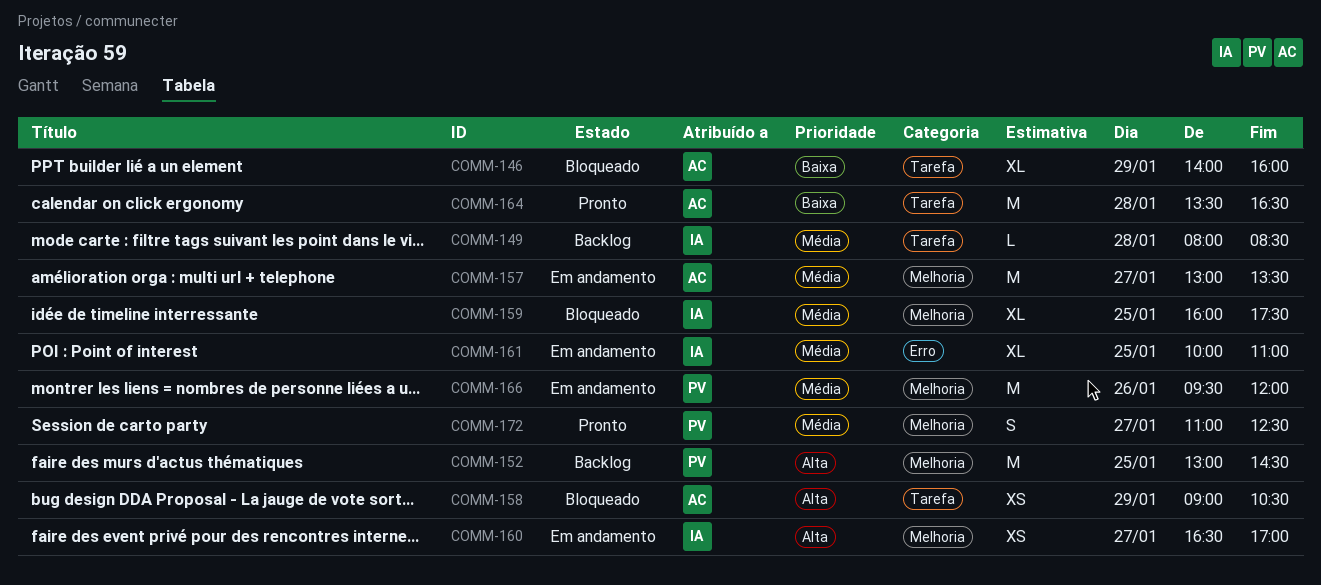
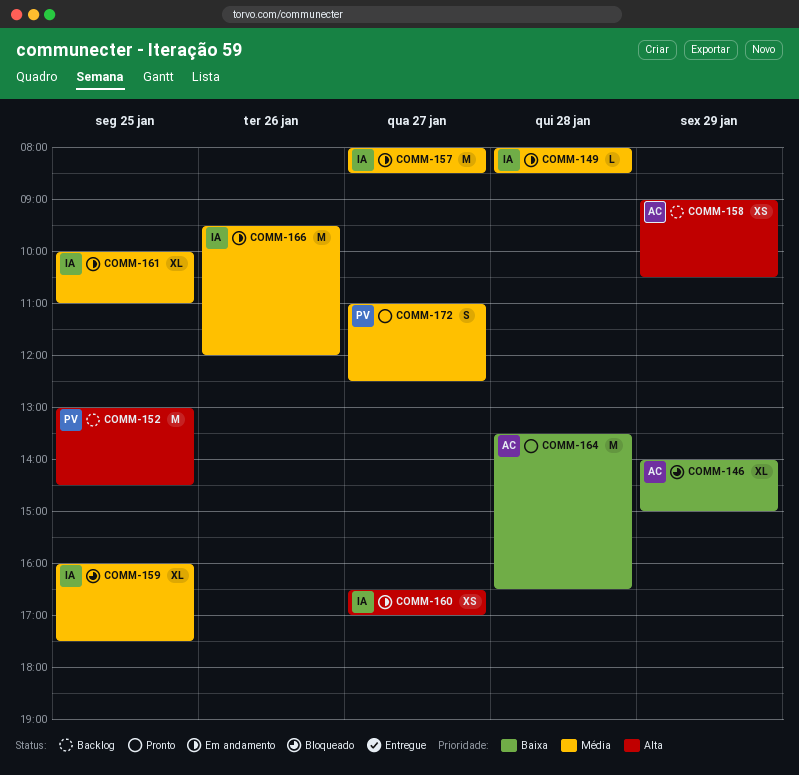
COMM-146, ends: 16:00 -> 15:00
COMM-149, status: Backlog -> Em andamento
COMM-157, owner: AC -> IA
COMM-157, begins: 13:00 -> 08:00
COMM-157, ends: 13:30 -> 08:30
COMM-158, status: Bloqueado -> Backlog
COMM-166, owner: PV -> IA

